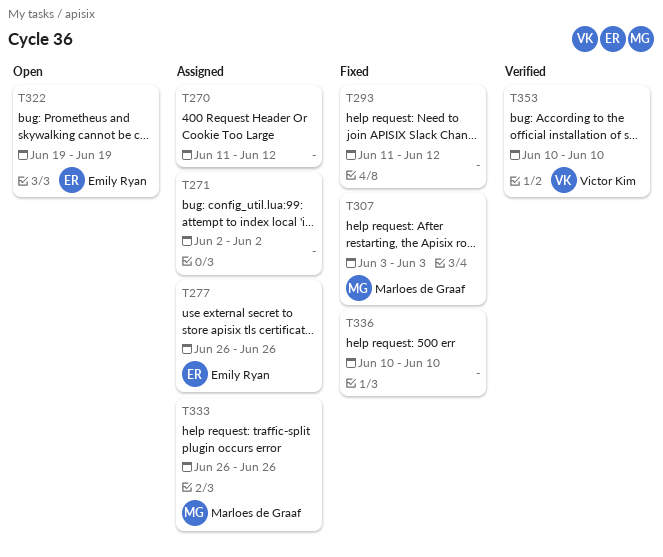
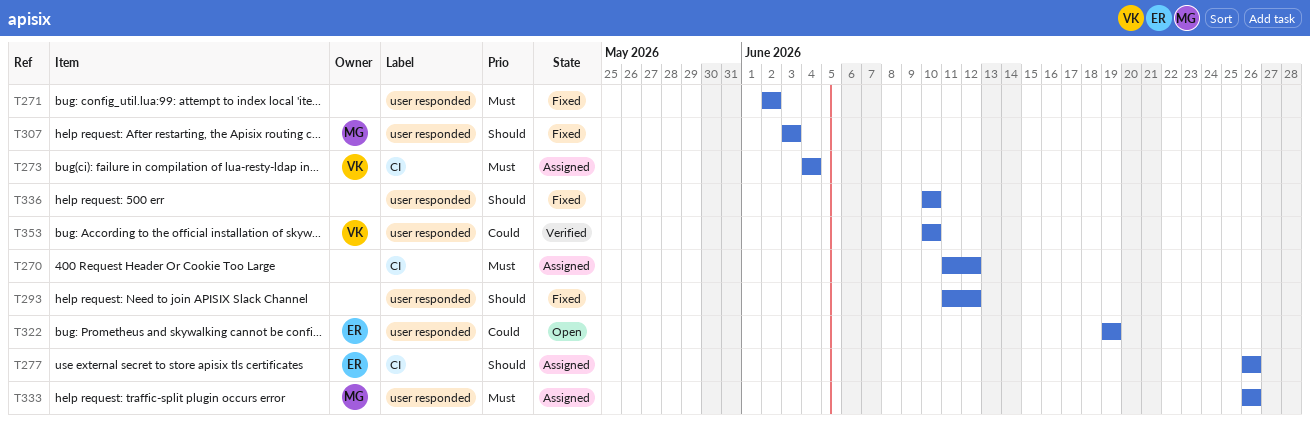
T271, status: Assigned -> Fixed
T273: none -> present

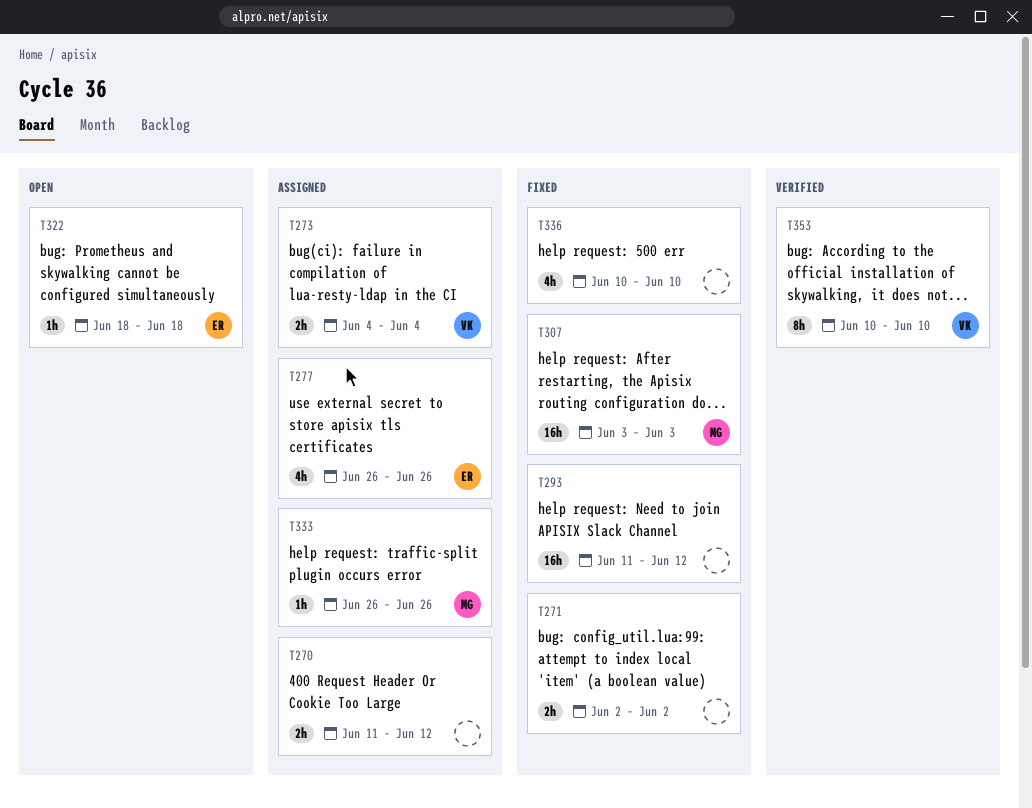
T322, start: Jun 19 -> Jun 18
T322, due: Jun 19 -> Jun 18

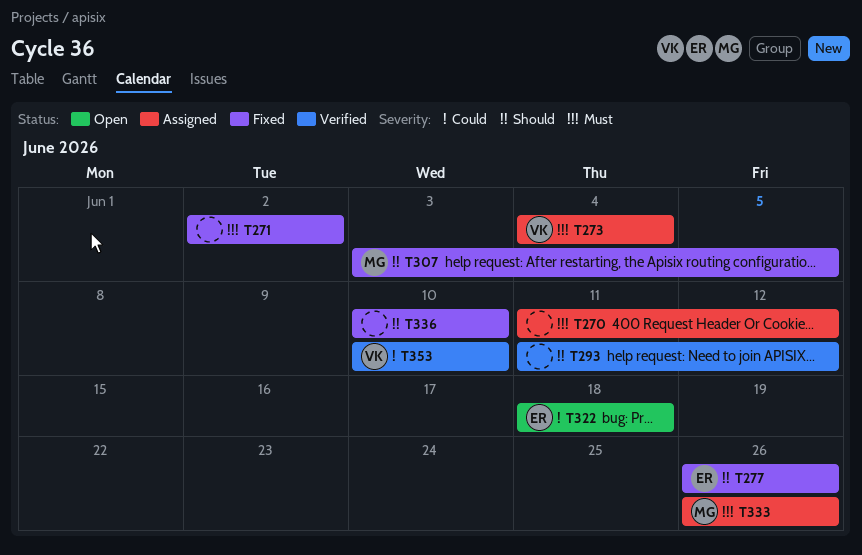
T277, status: Assigned -> Fixed
T293, status: Fixed -> Verified
T307, due: Jun 3 -> Jun 5

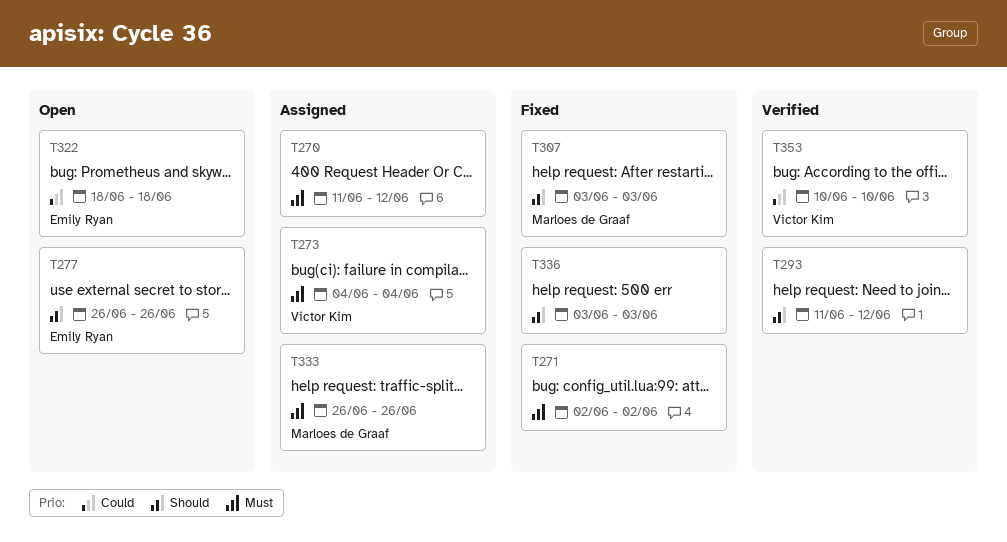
T277, status: Fixed -> Open
T307, due: Jun 5 -> Jun 3
T336, start: Jun 10 -> Jun 3
T336, due: Jun 10 -> Jun 3

